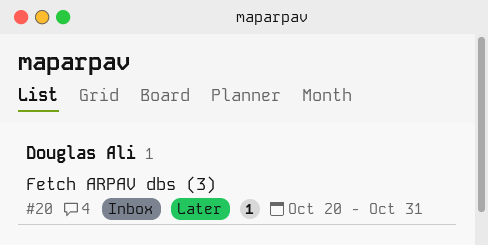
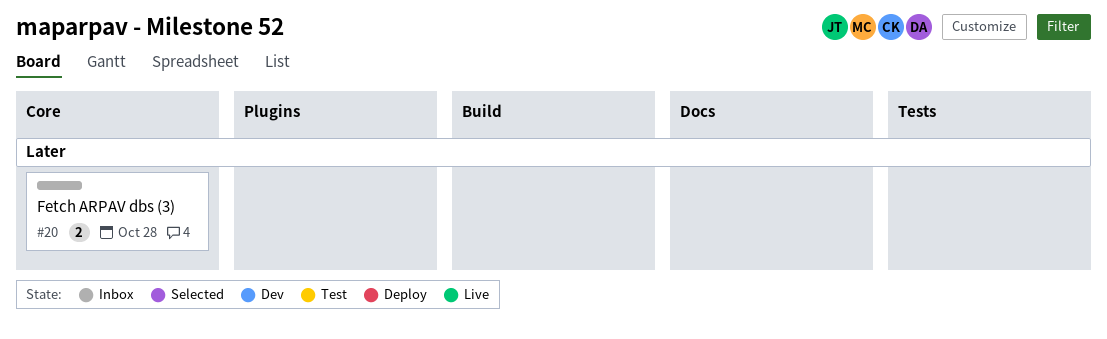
#20, estimate: 1 -> 2
#20, due: Oct 31 -> Oct 28

